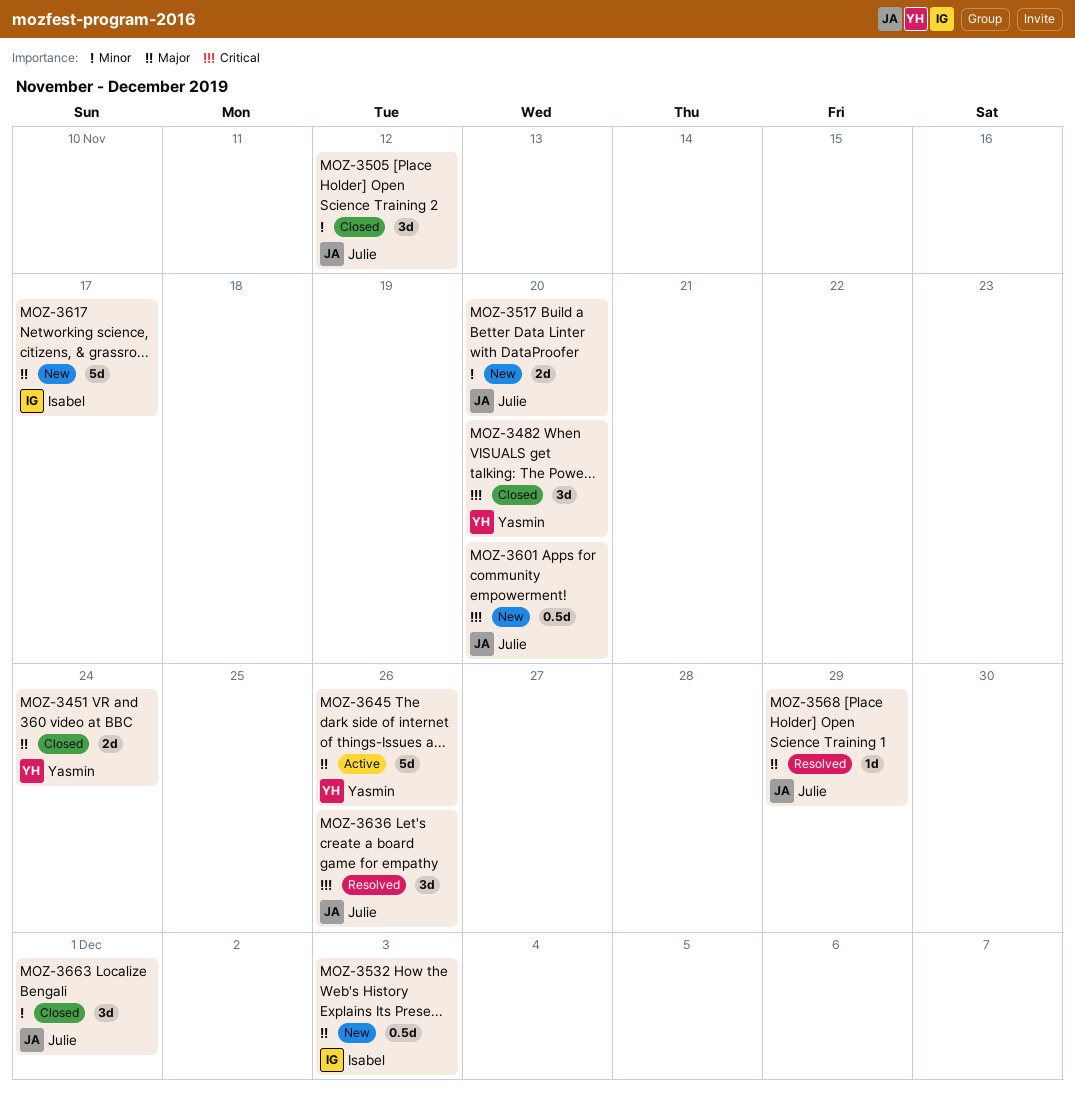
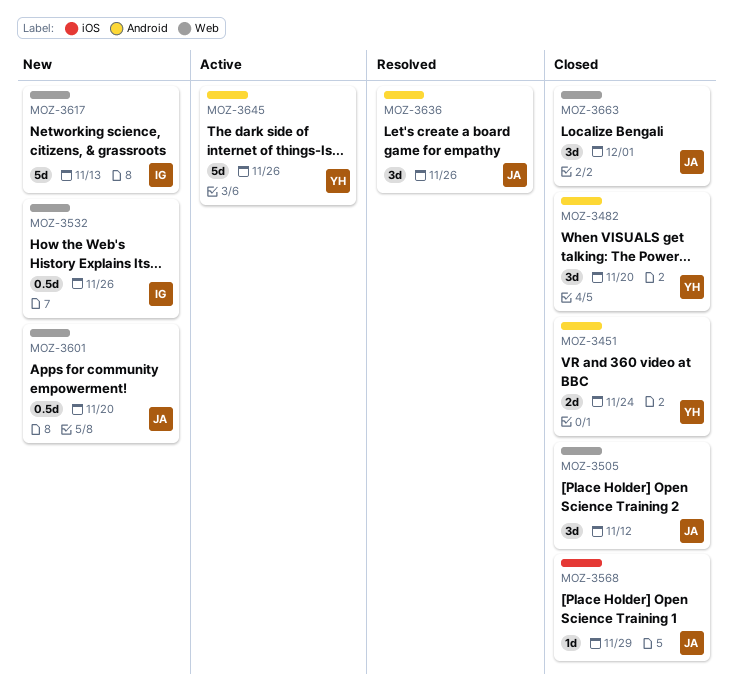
MOZ-3517: present -> none
MOZ-3532, due: Dec 3 -> Nov 26
MOZ-3568, status: Resolved -> Closed
MOZ-3617, due: Nov 17 -> Nov 13

